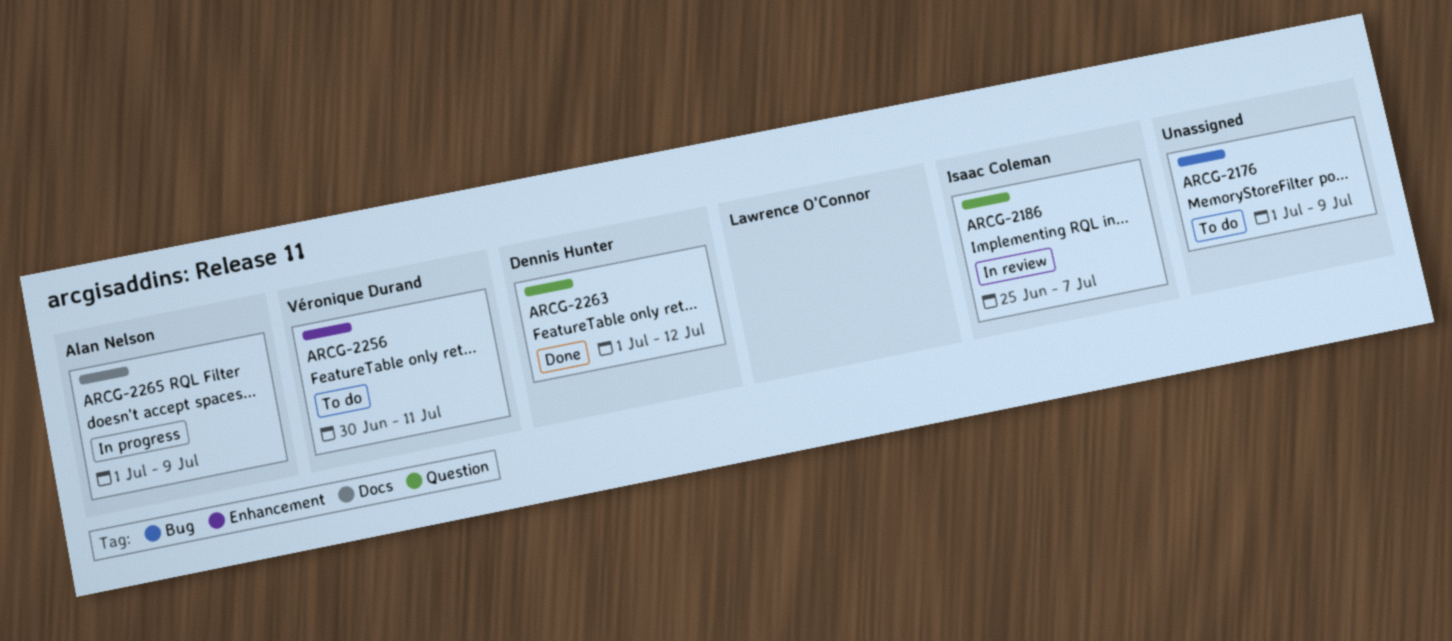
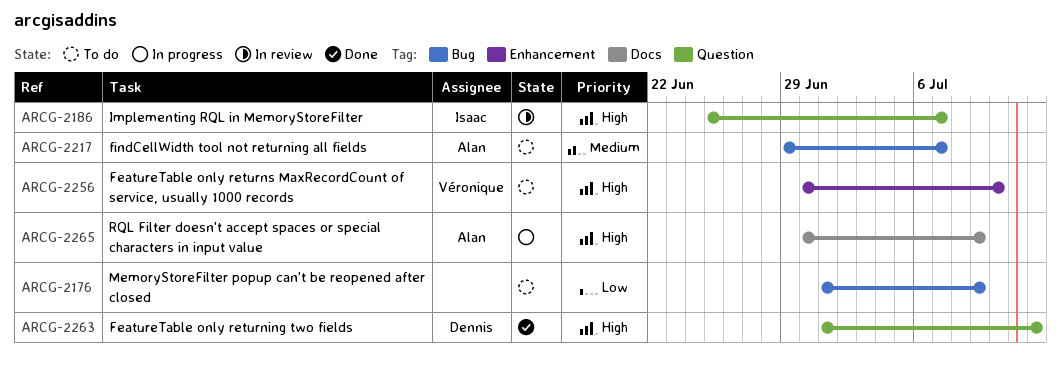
ARCG-2217: none -> present
ARCG-2256, due: Jul 11 -> Jul 10
ARCG-2265, start: Jul 1 -> Jun 30

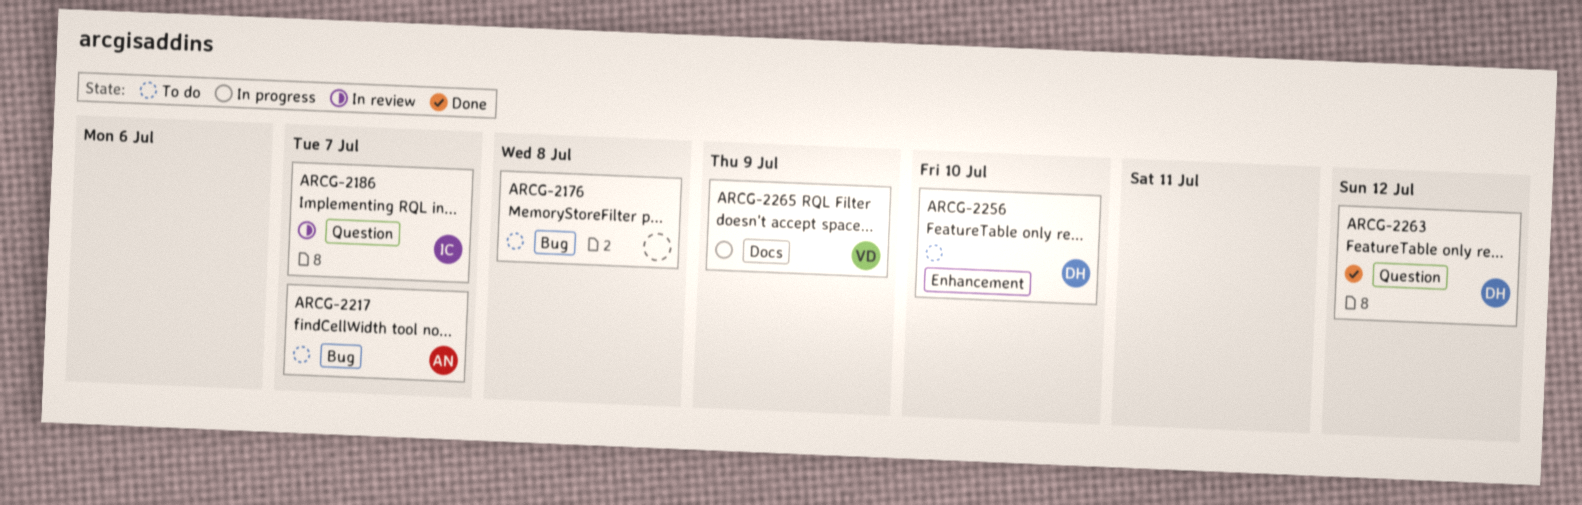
ARCG-2176, due: Jul 9 -> Jul 8
ARCG-2256, owner: Véronique -> Dennis
ARCG-2265, owner: Alan -> Véronique

